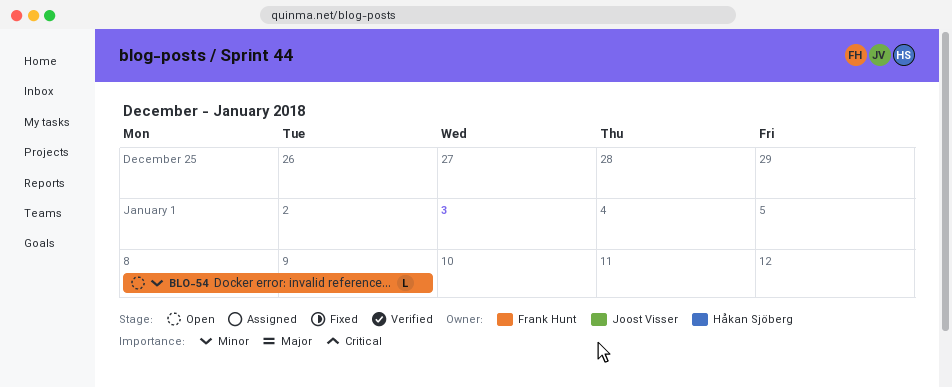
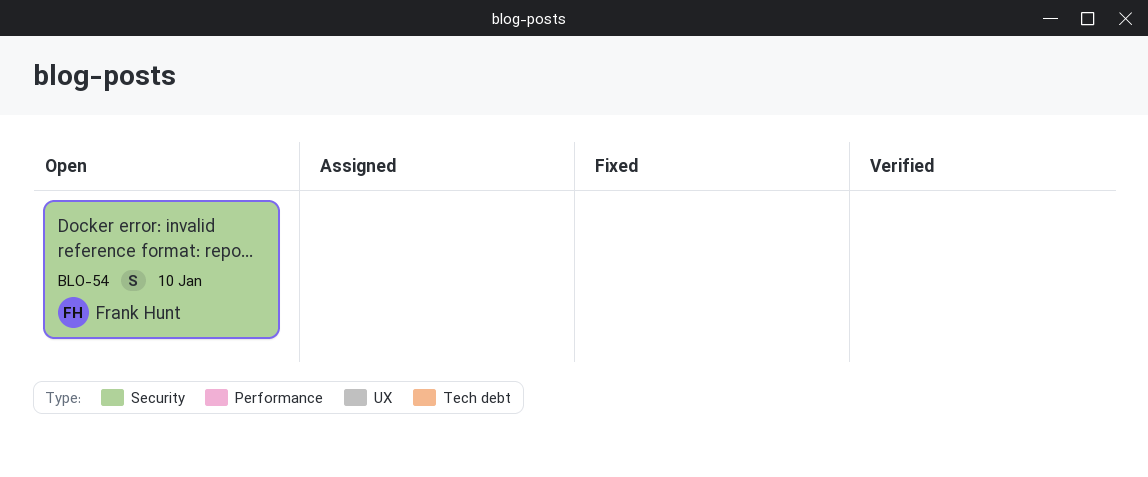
BLO-54, estimate: L -> S
BLO-54, due: Jan 9 -> Jan 10

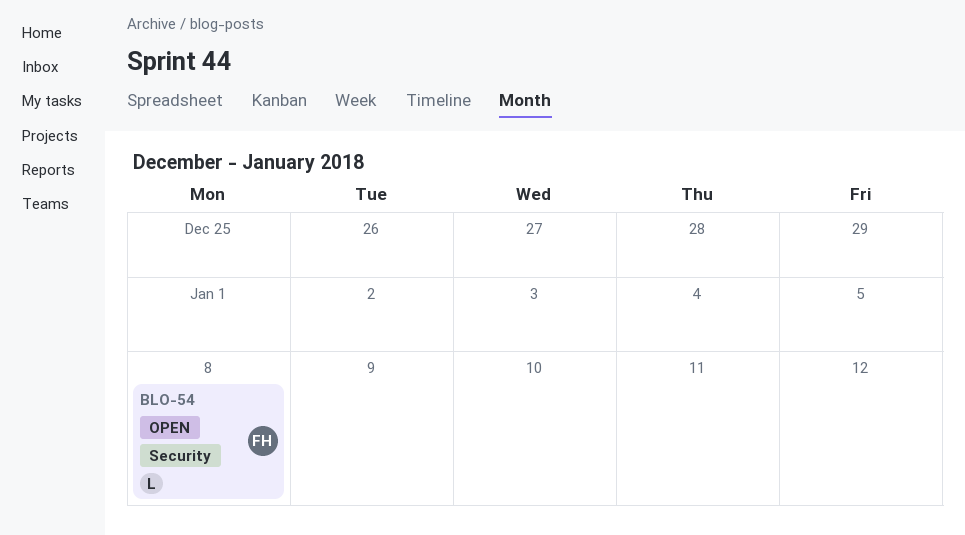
BLO-54, estimate: S -> L
BLO-54, due: Jan 10 -> Jan 8

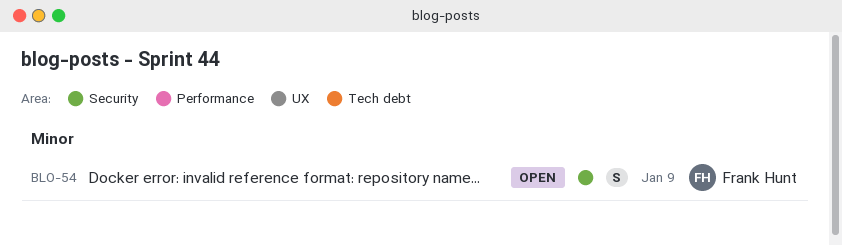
BLO-54, estimate: L -> S
BLO-54, due: Jan 8 -> Jan 9

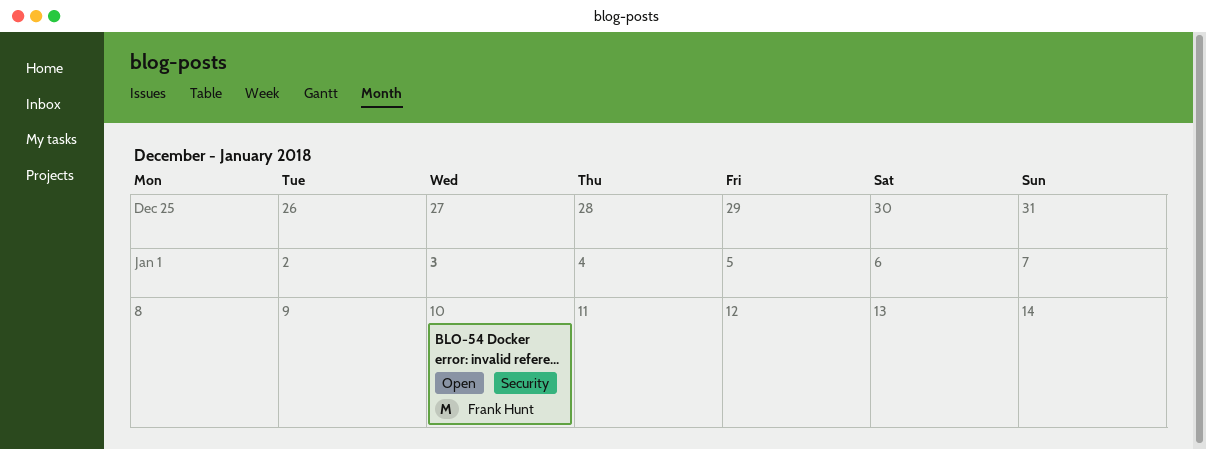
BLO-54, estimate: S -> M
BLO-54, due: Jan 9 -> Jan 10

